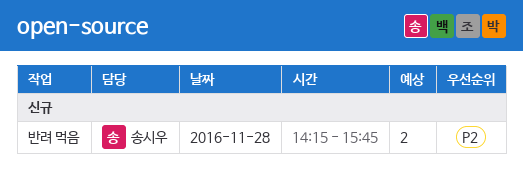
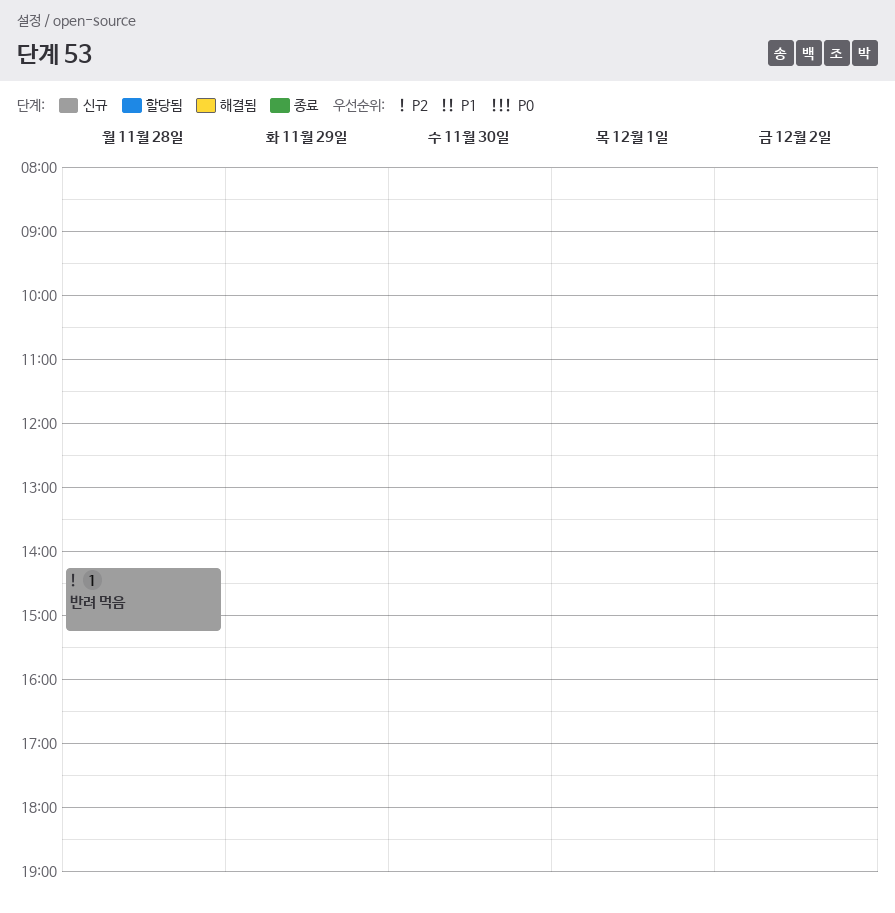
반려 먹음, estimate: 2 -> 1
반려 먹음, ends: 15:45 -> 15:15

